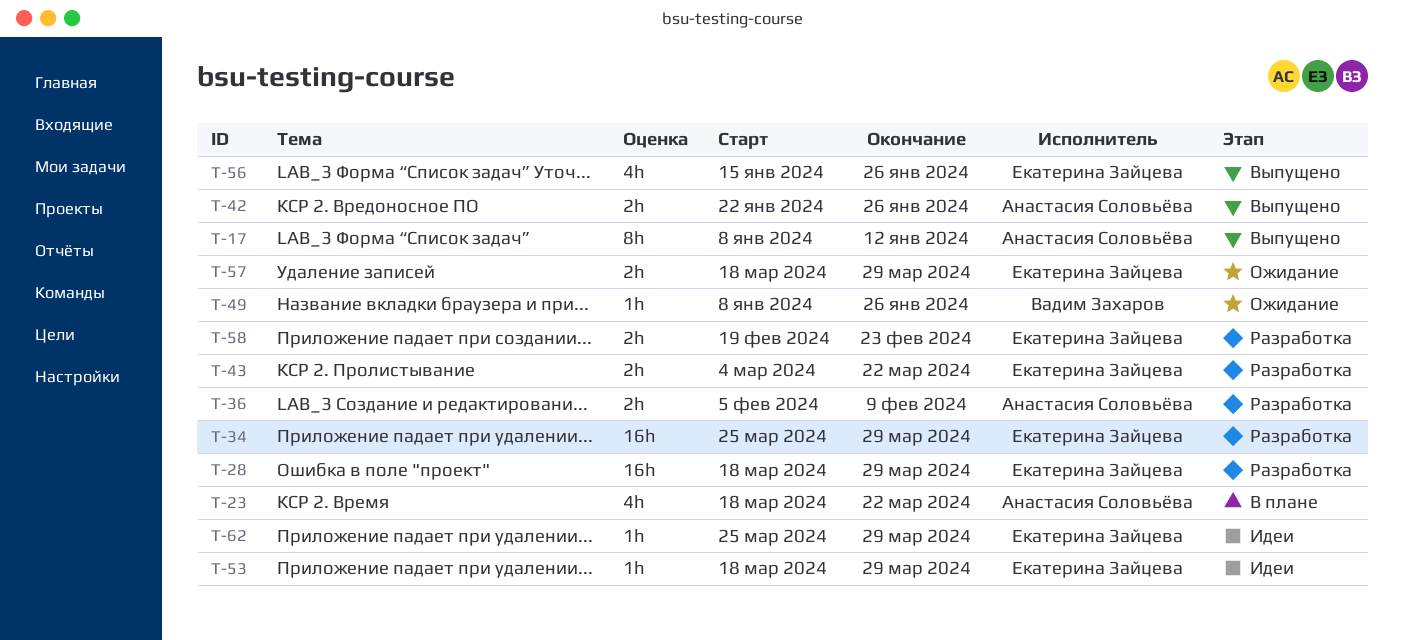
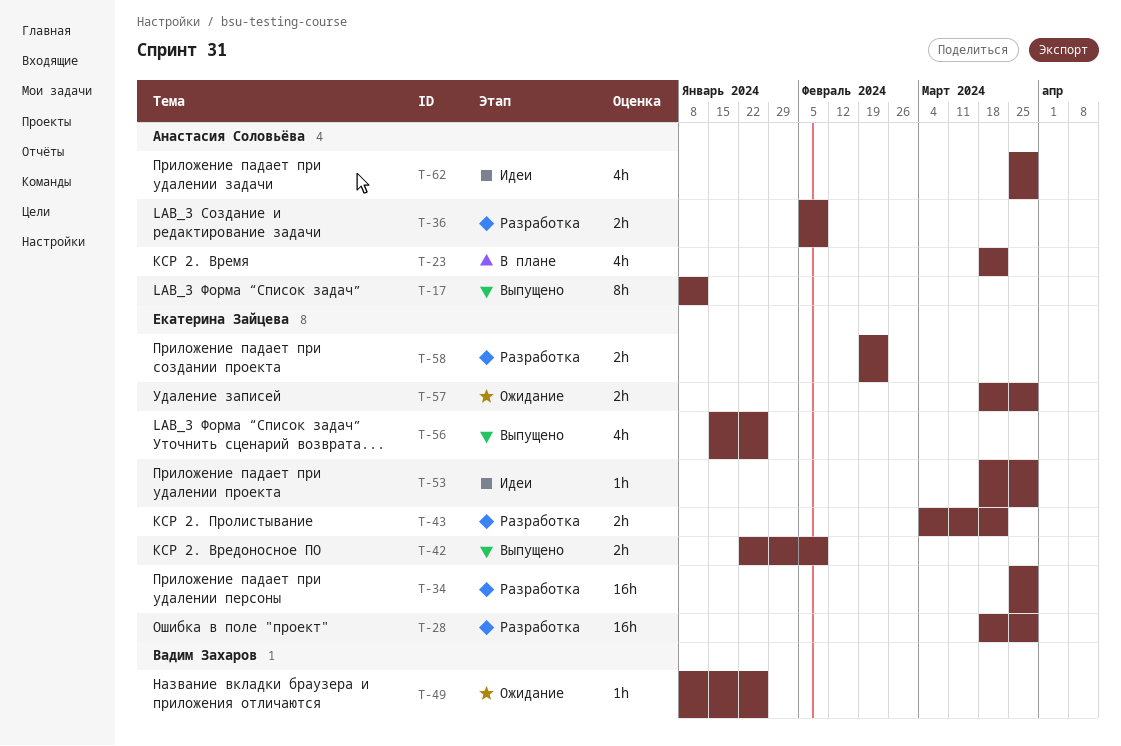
T-42, owner: Анастасия Соловьёва -> Екатерина Зайцева
T-42, due: Jan 26 -> Feb 9
T-62, owner: Екатерина Зайцева -> Анастасия Соловьёва
T-62, estimate: 1h -> 4h

